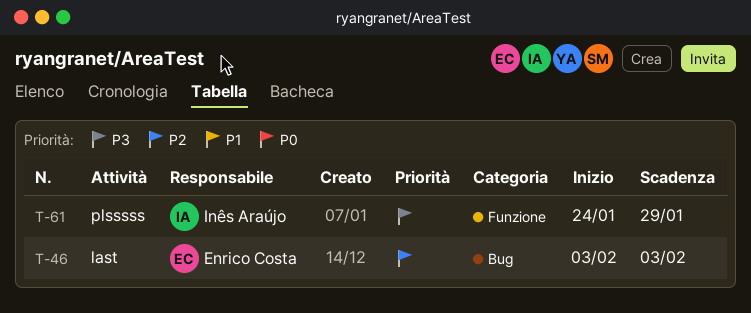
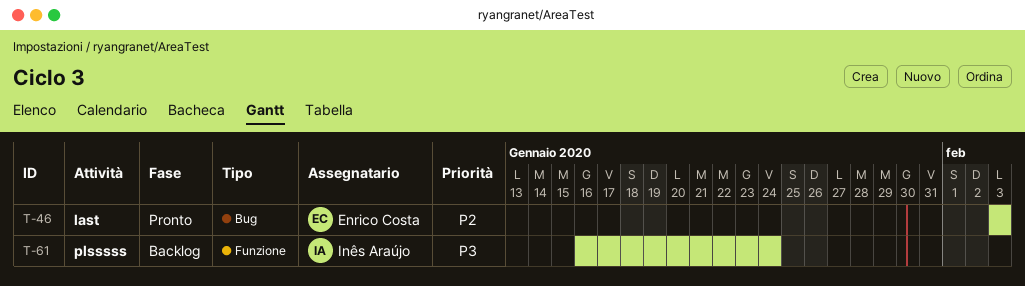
T-61, start: Jan 24 -> Jan 16
T-61, due: Jan 29 -> Jan 24

